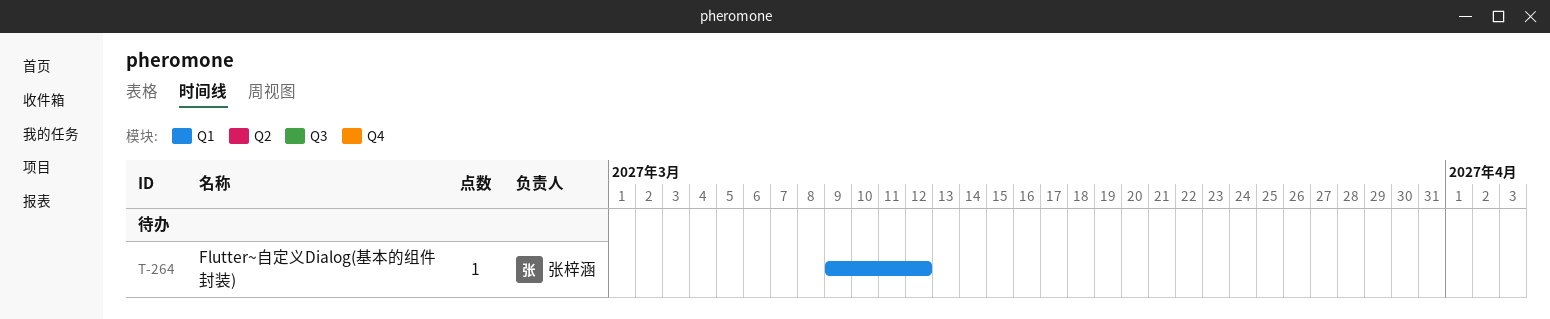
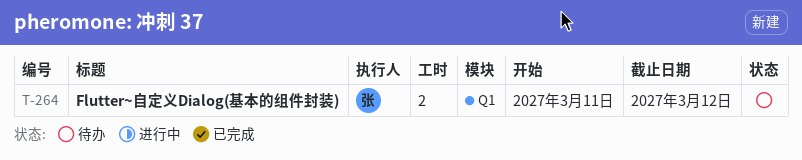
T-264, estimate: 1 -> 2
T-264, start: Mar 9 -> Mar 11

